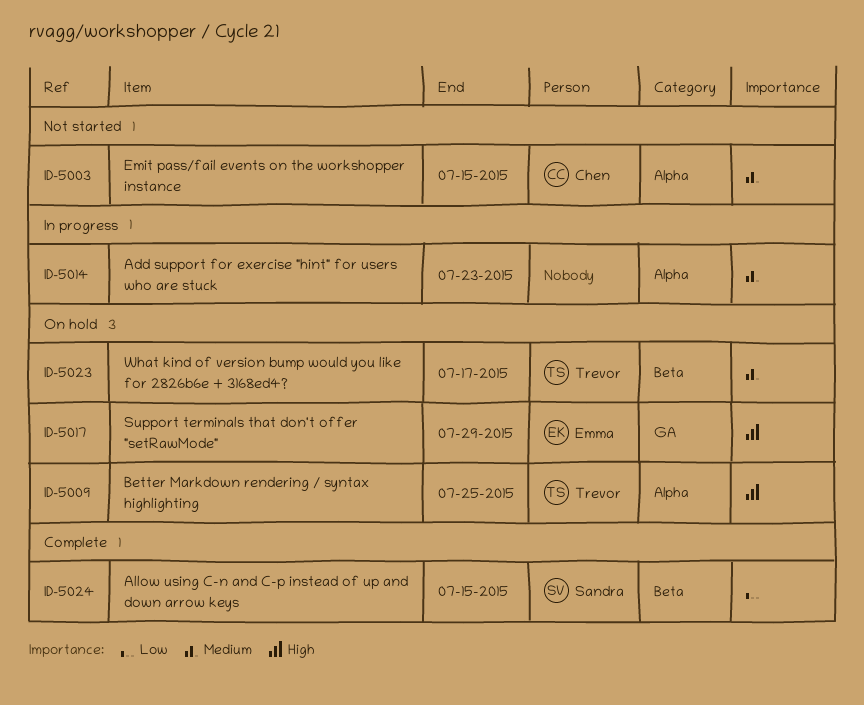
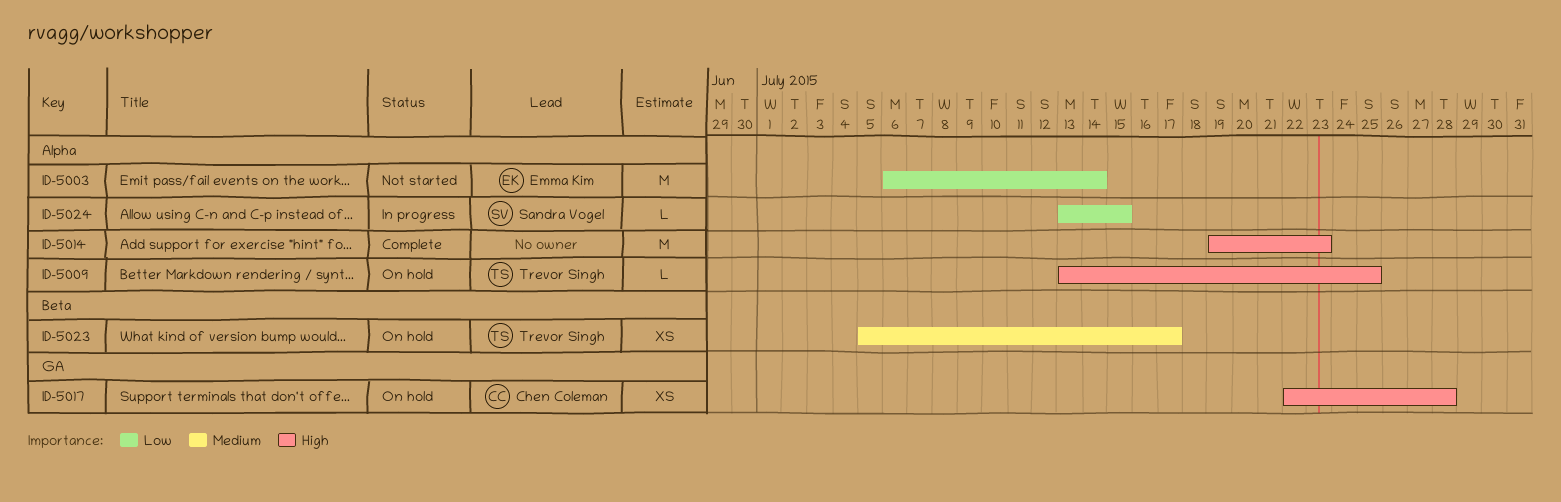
ID-5003, owner: Chen Coleman -> Emma Kim
ID-5003, priority: Medium -> Low
ID-5003, due: Jul 15 -> Jul 14
ID-5014, status: In progress -> Complete
ID-5014, priority: Medium -> High
ID-5017, owner: Emma Kim -> Chen Coleman
ID-5017, due: Jul 29 -> Jul 28
ID-5024, status: Complete -> In progress
ID-5024, label: Beta -> Alpha

